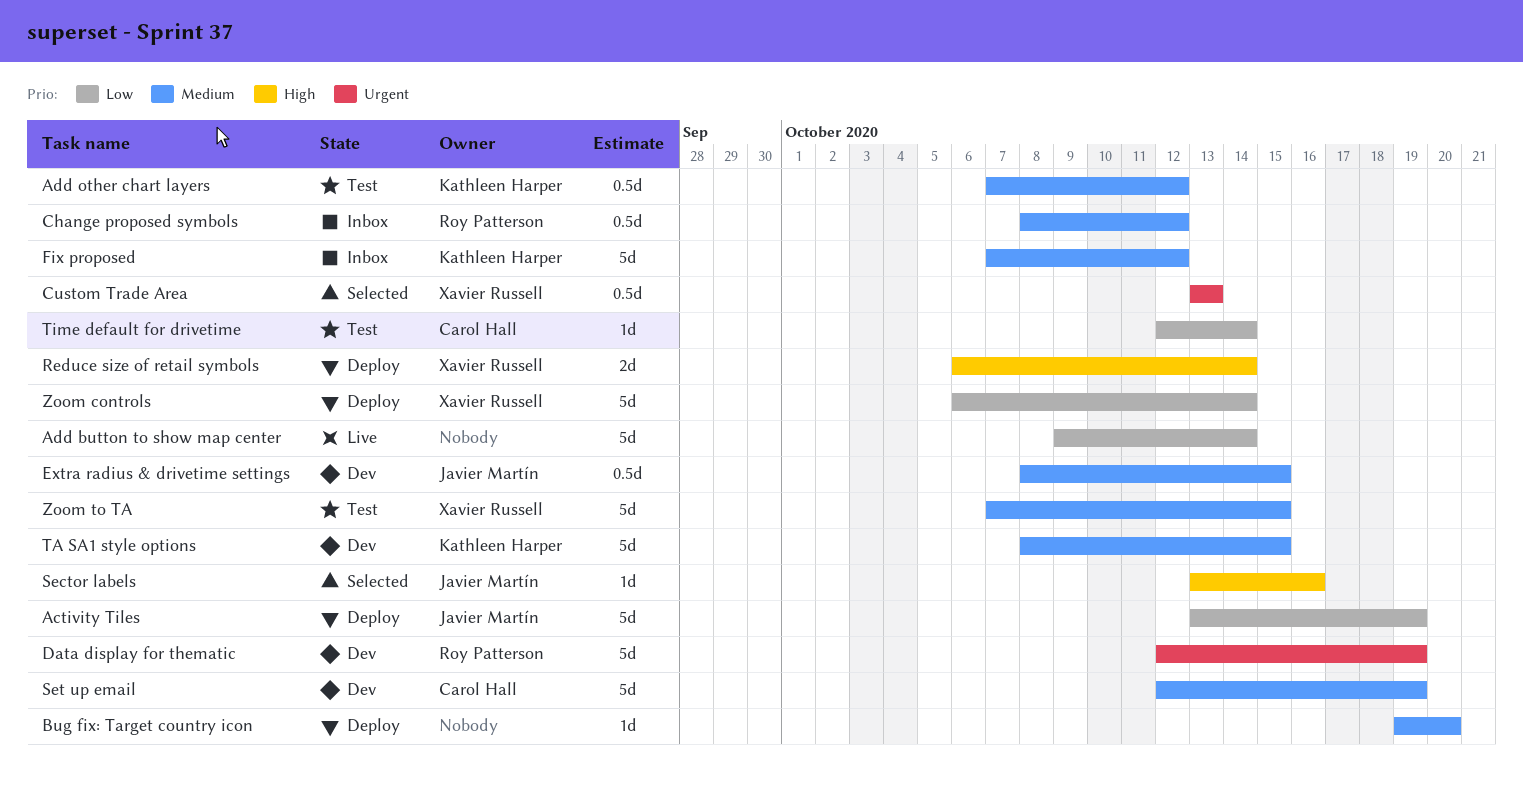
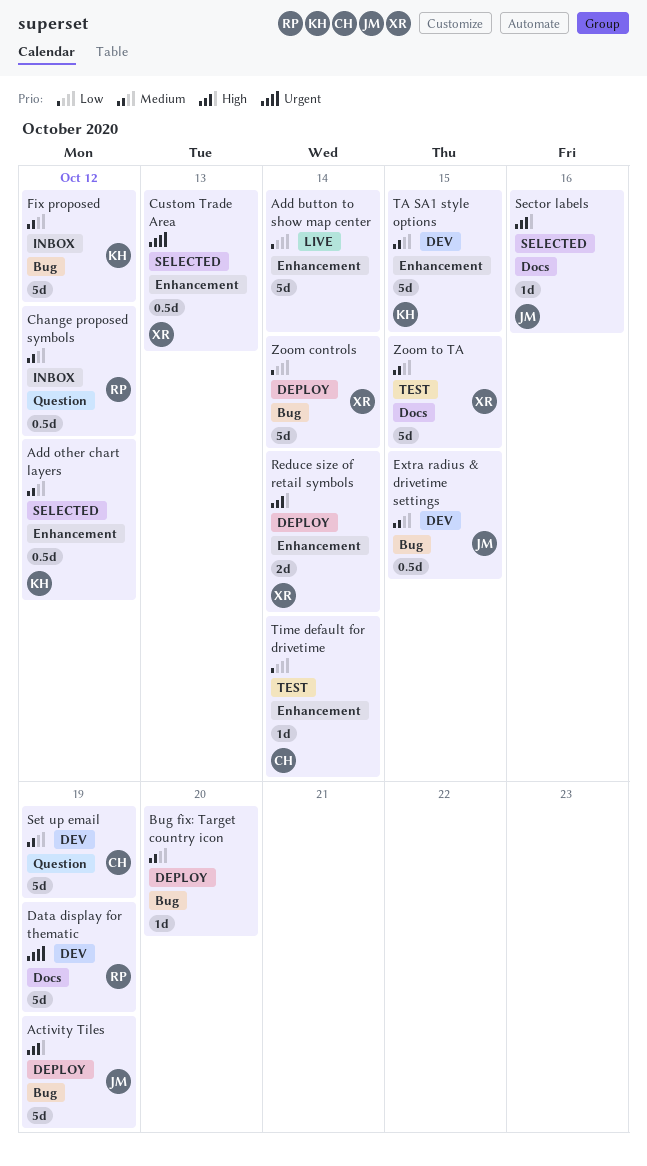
Activity Tiles, priority: Low -> High
Add other chart layers, status: Test -> Selected

